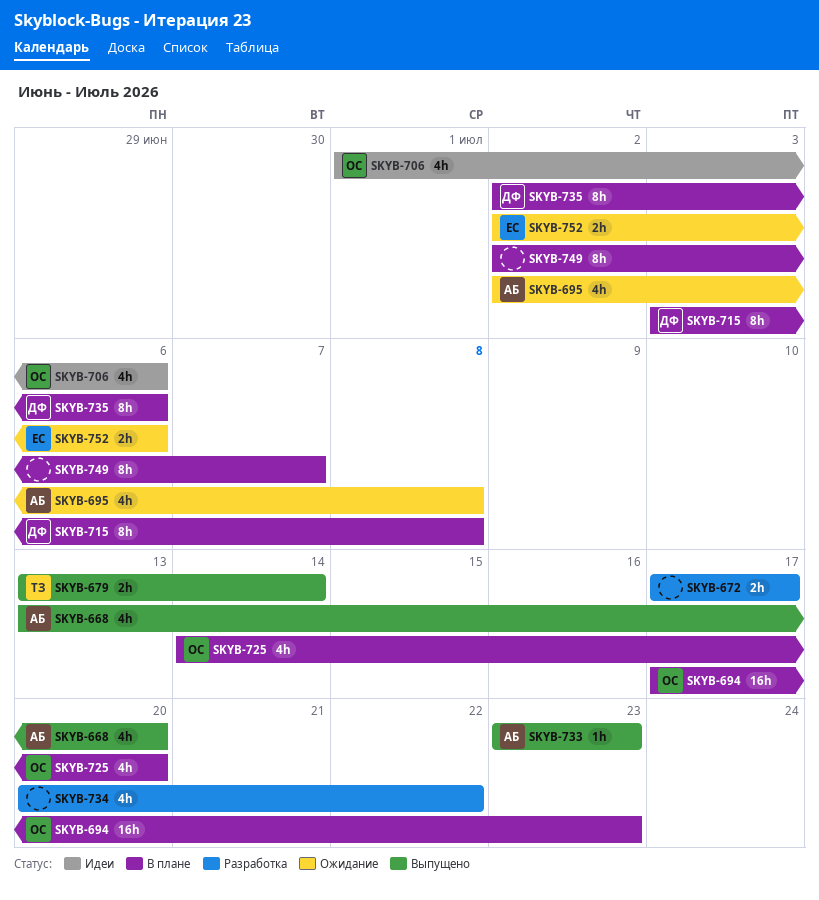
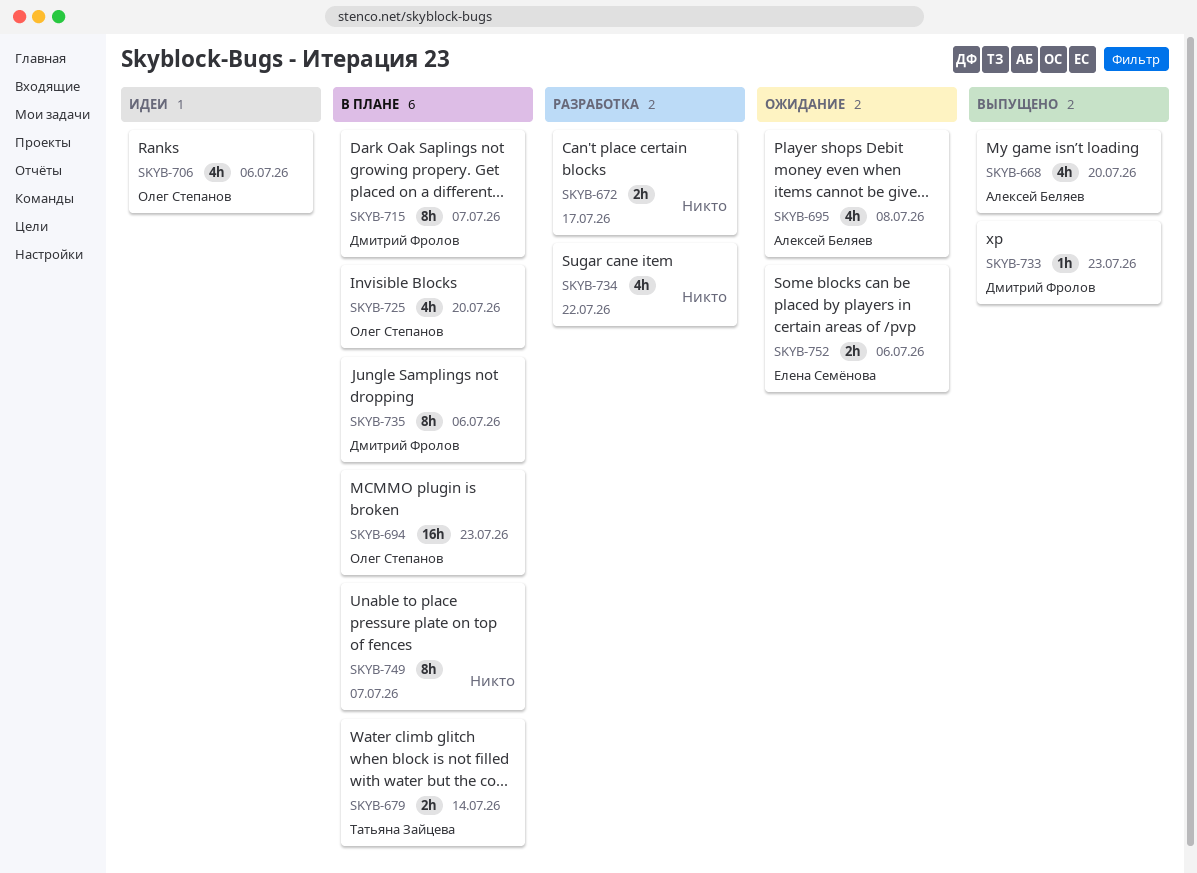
SKYB-679, status: Выпущено -> В плане
SKYB-715, due: Jul 8 -> Jul 7
SKYB-733, owner: Алексей Беляев -> Дмитрий Фролов

